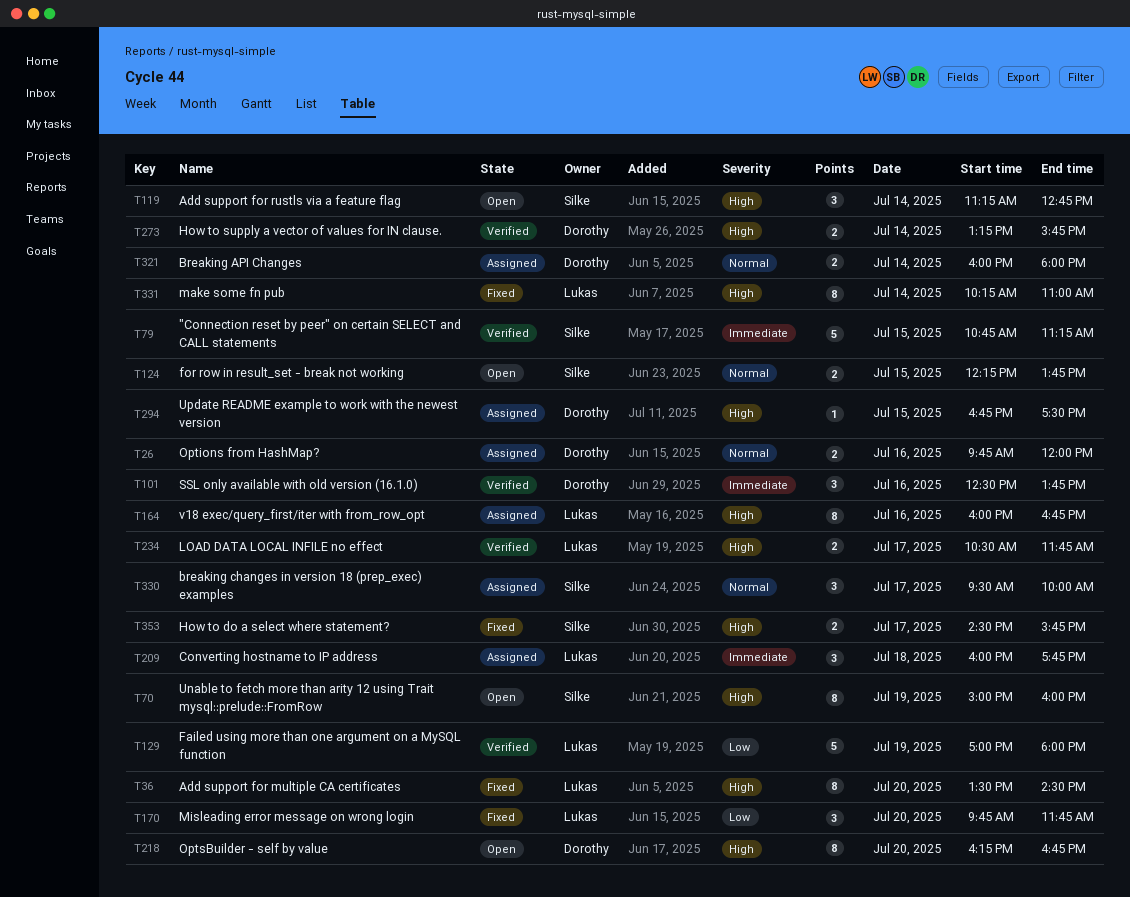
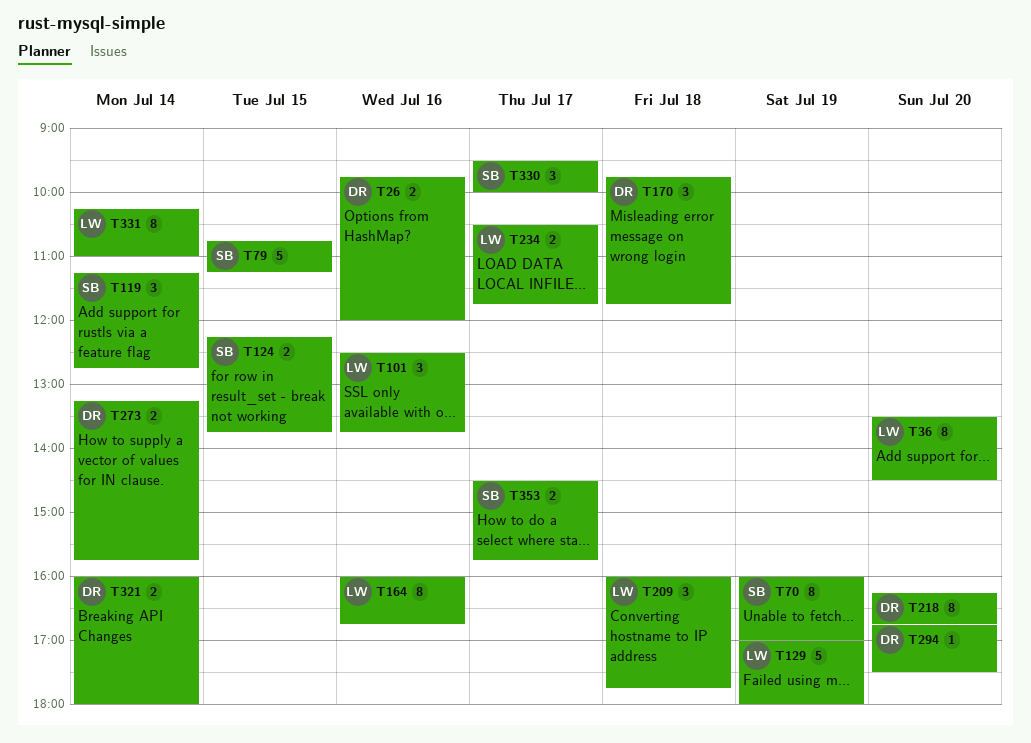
T70, begins: 15:00 -> 16:00
T70, ends: 16:00 -> 17:00
T101, owner: Dorothy -> Lukas
T170, owner: Lukas -> Dorothy
T170, day: Jul 20 -> Jul 18
T294, day: Jul 15 -> Jul 20

